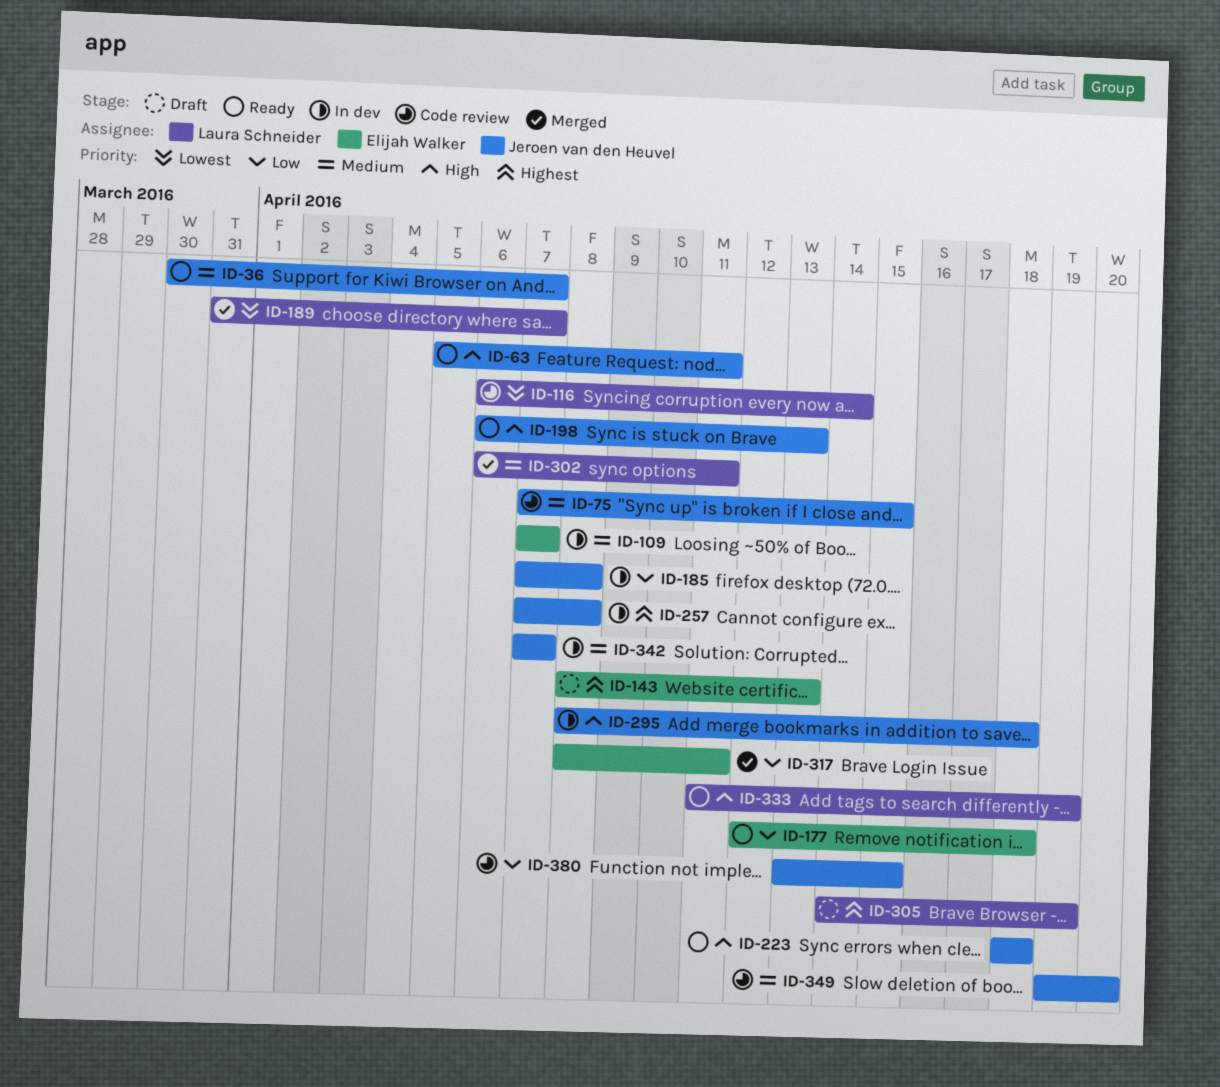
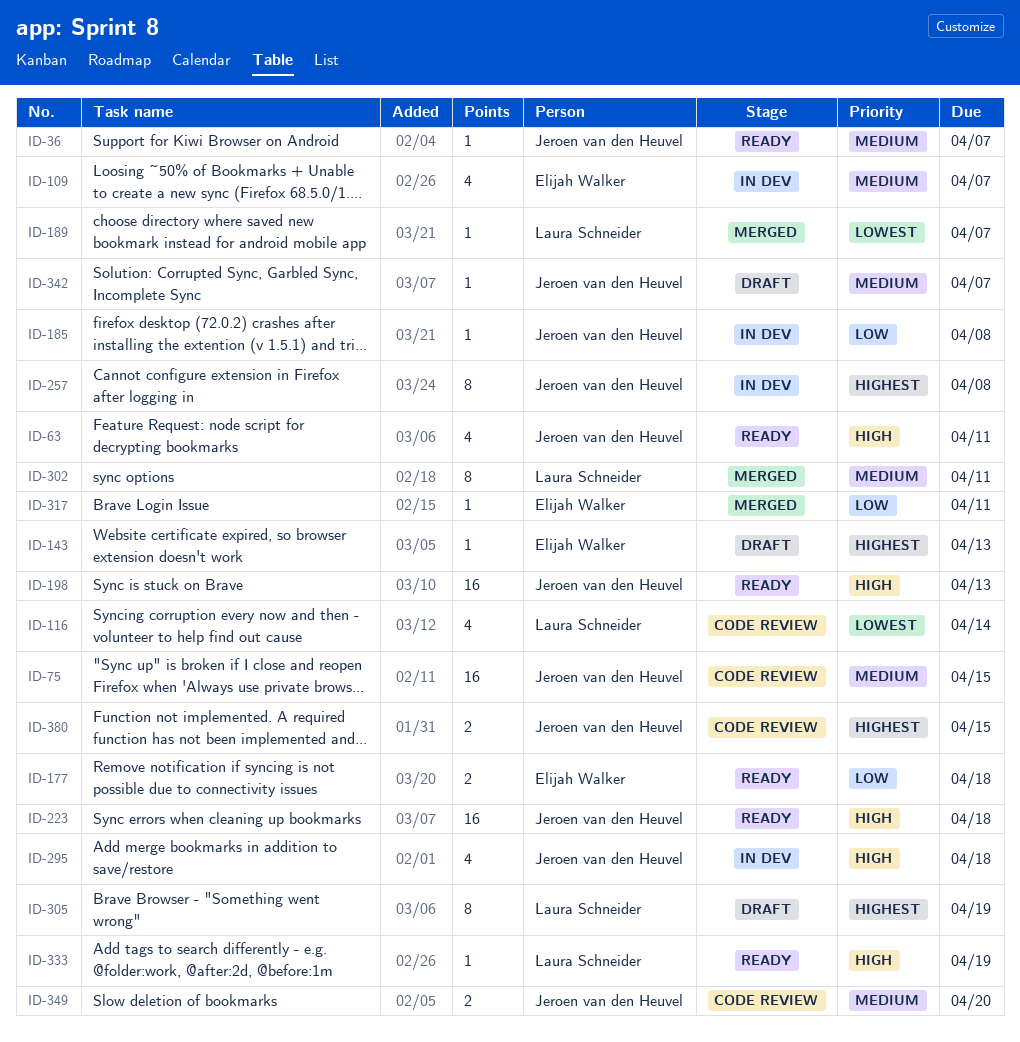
ID-342, status: In dev -> Draft
ID-380, priority: Low -> Highest

